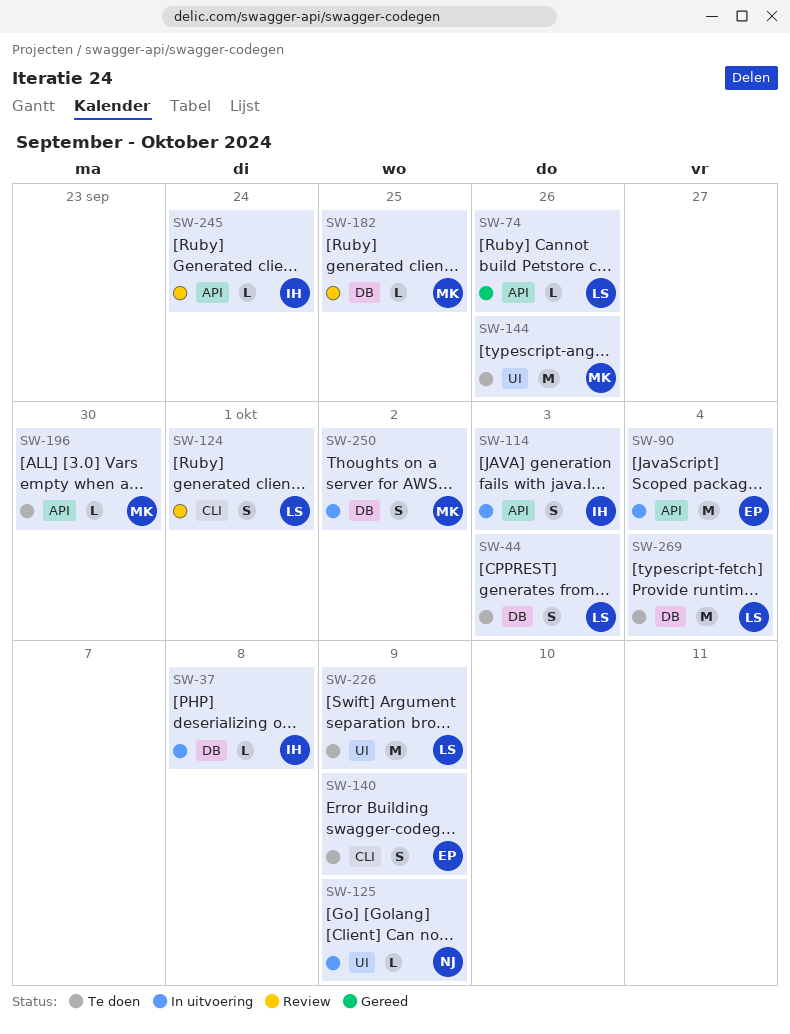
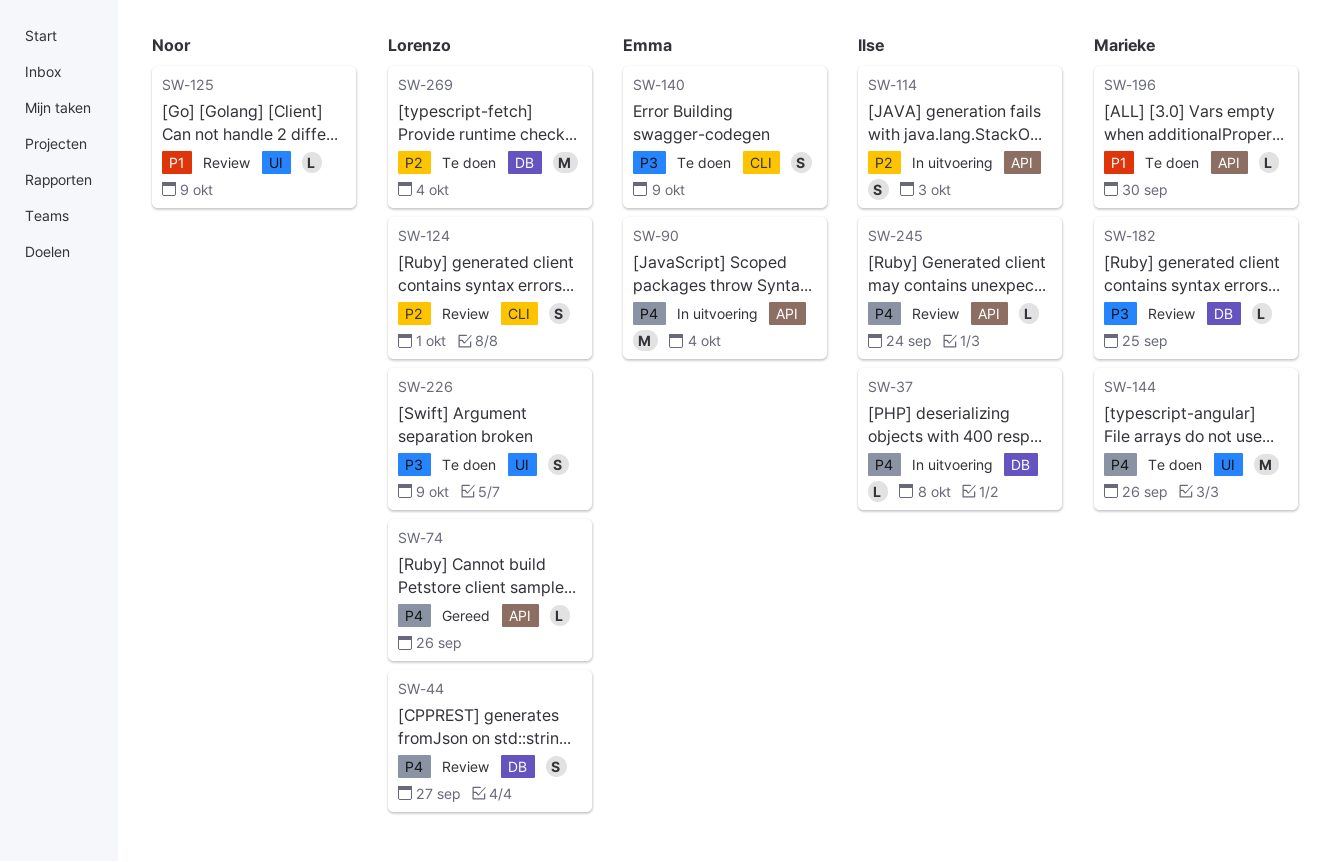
SW-44, status: Te doen -> Review
SW-44, due: Oct 3 -> Sep 27
SW-125, status: In uitvoering -> Review
SW-226, estimate: M -> S
SW-250: present -> none

